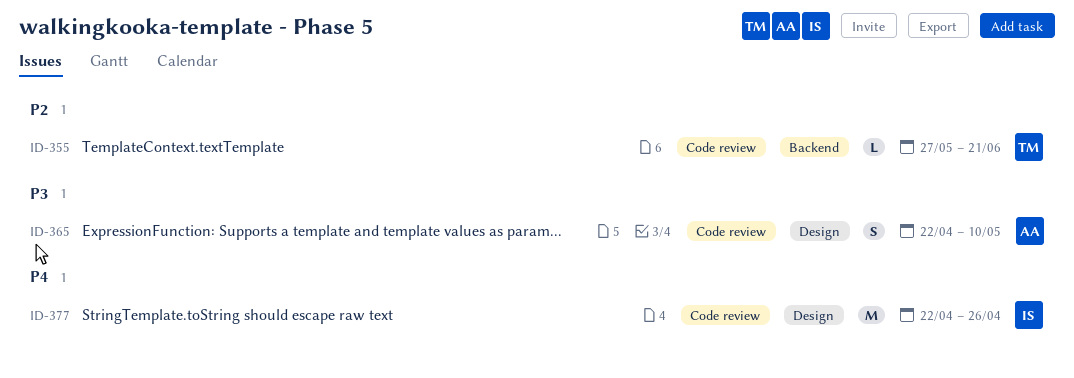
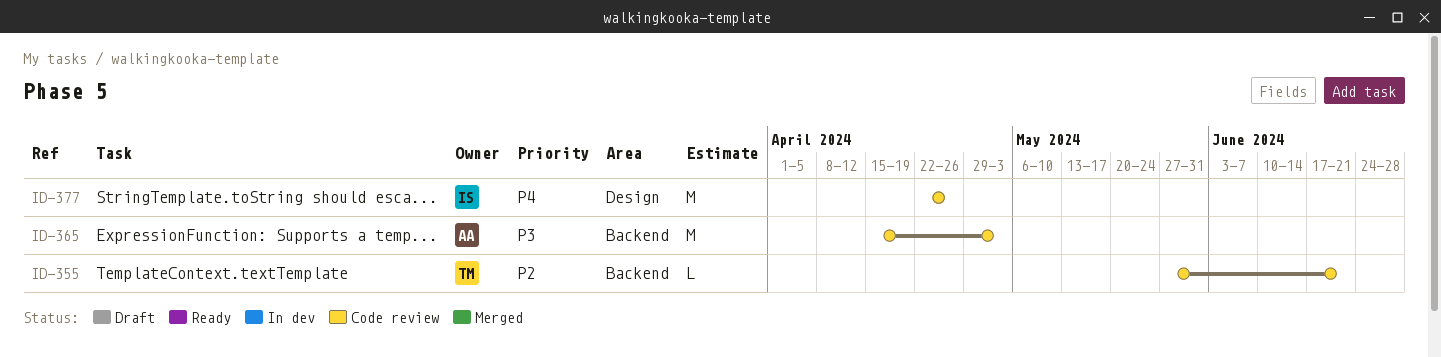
ID-365, label: Design -> Backend
ID-365, estimate: S -> M
ID-365, start: Apr 22 -> Apr 15
ID-365, due: May 10 -> May 3

